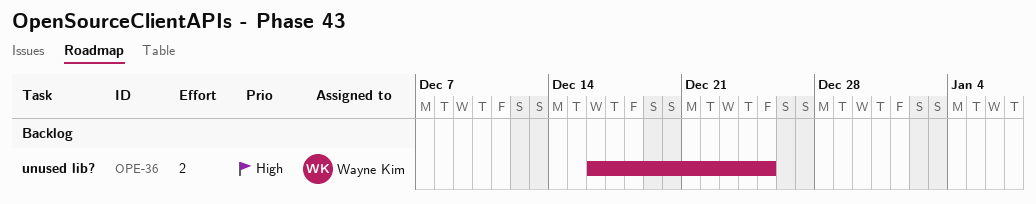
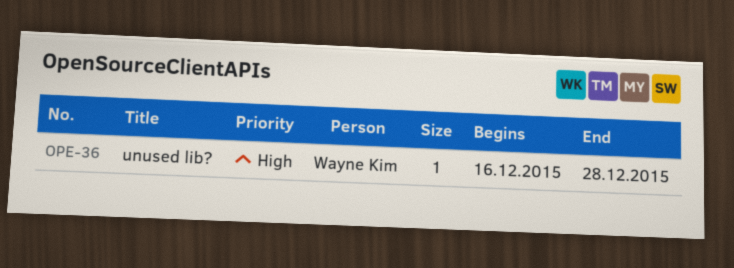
OPE-36, estimate: 2 -> 1
OPE-36, due: Dec 25 -> Dec 28

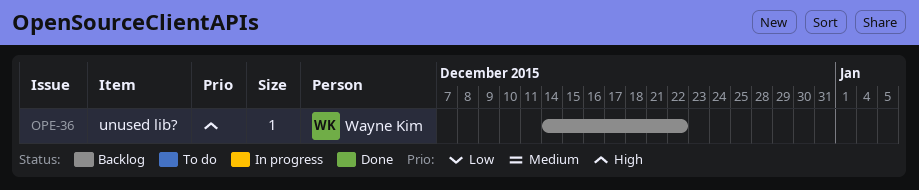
OPE-36, start: Dec 16 -> Dec 14
OPE-36, due: Dec 28 -> Dec 22

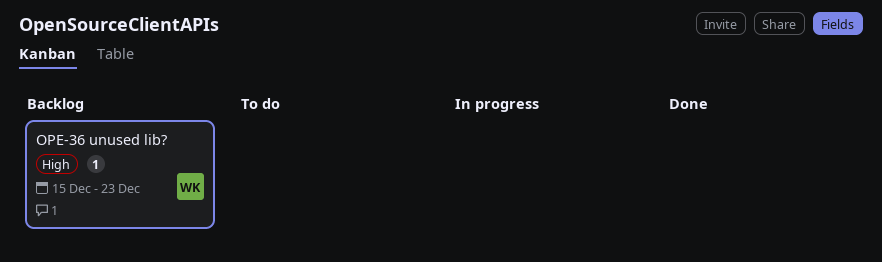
OPE-36, start: Dec 14 -> Dec 15
OPE-36, due: Dec 22 -> Dec 23

